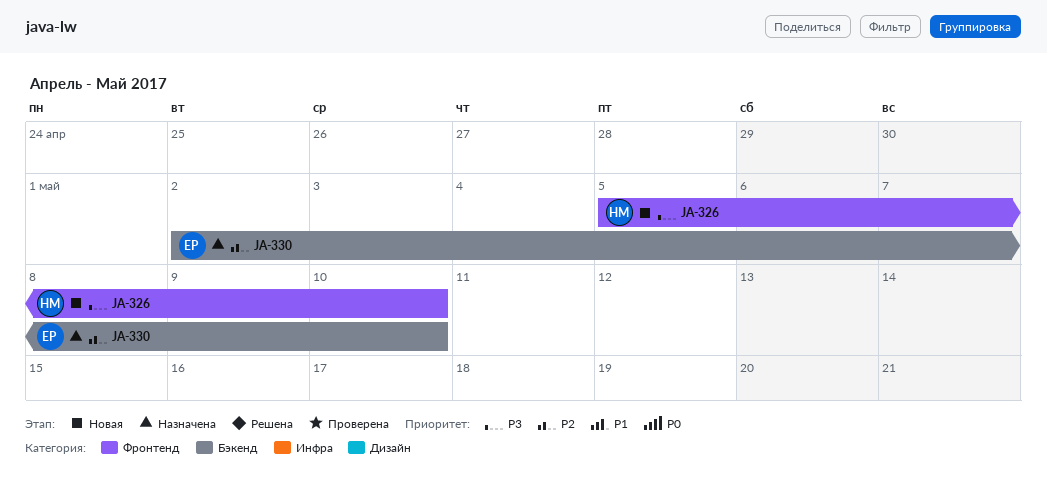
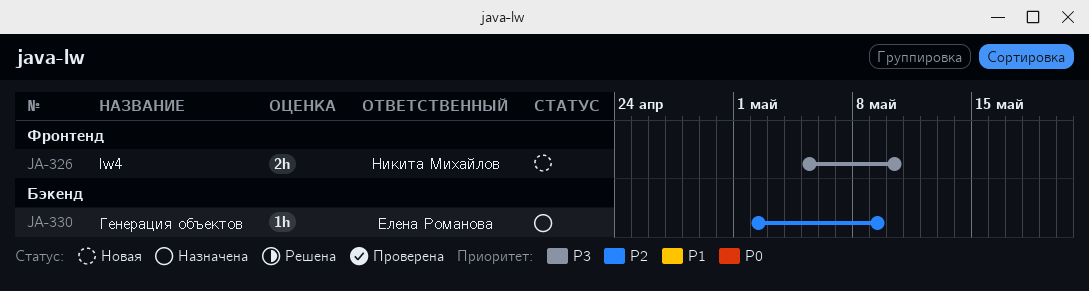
JA-330, due: May 10 -> May 9

